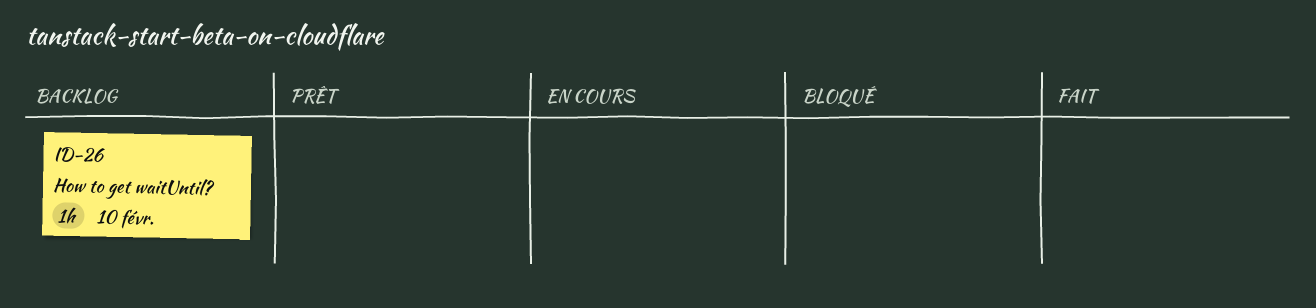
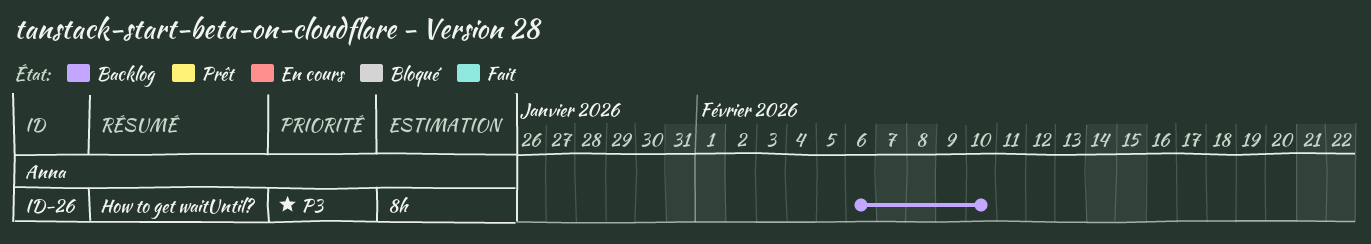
ID-26, estimate: 1h -> 8h

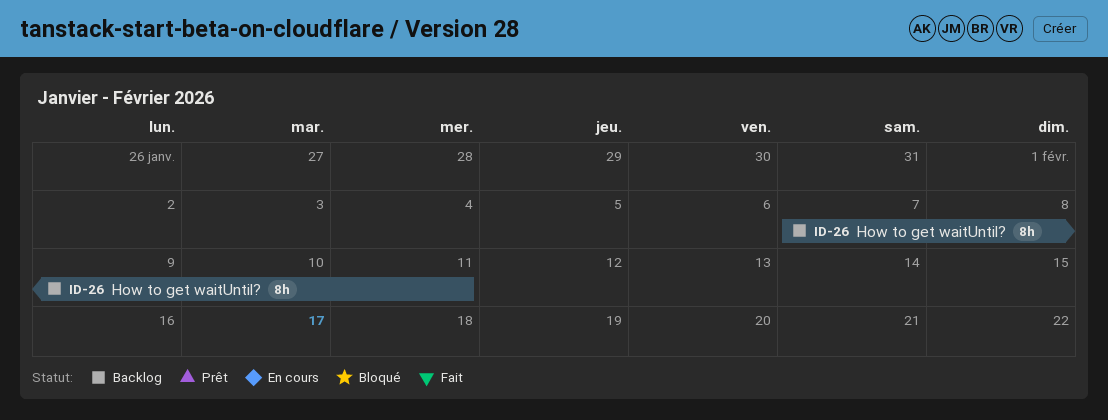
ID-26, start: Feb 6 -> Feb 7
ID-26, due: Feb 10 -> Feb 11

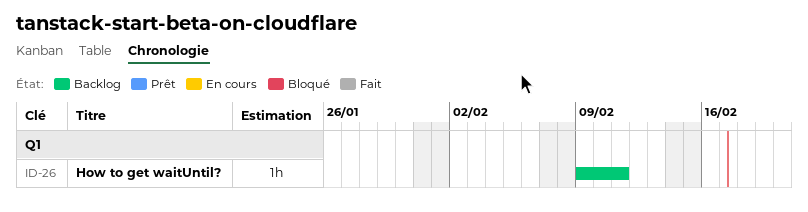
ID-26, estimate: 8h -> 1h
ID-26, start: Feb 7 -> Feb 9

